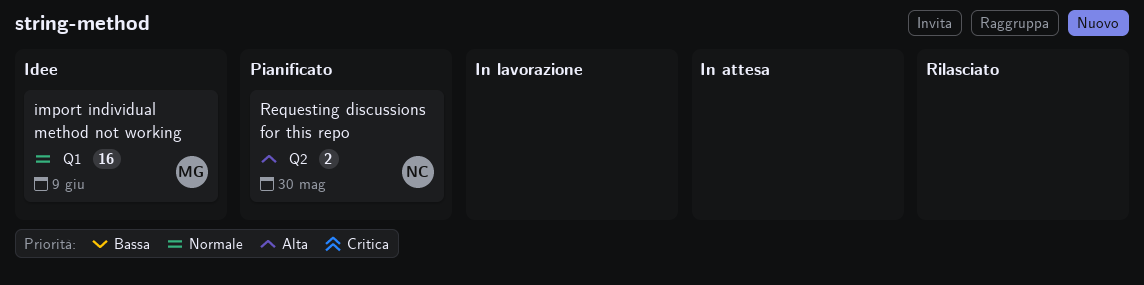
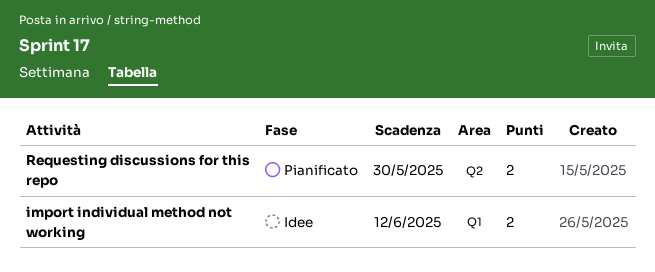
import individual method not working, estimate: 16 -> 2
import individual method not working, due: Jun 9 -> Jun 12

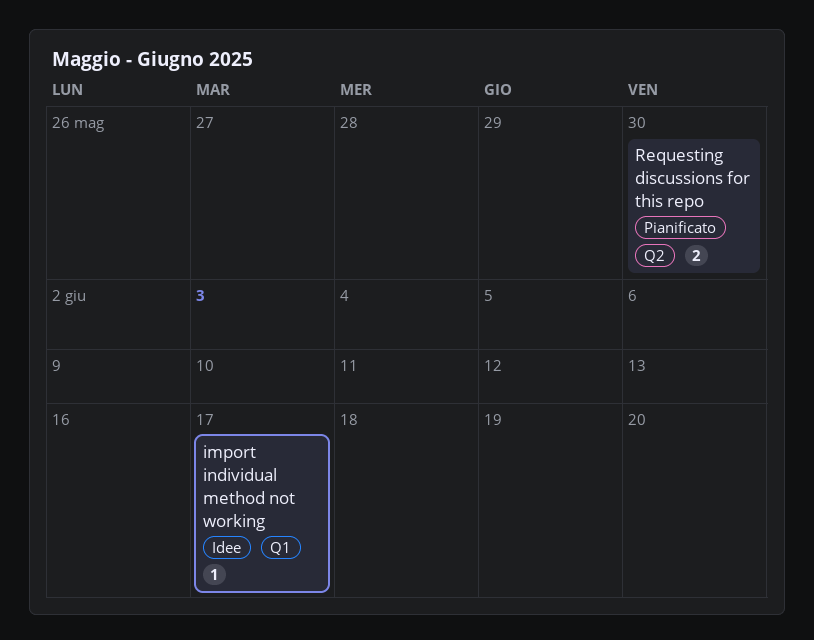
import individual method not working, estimate: 2 -> 1
import individual method not working, due: Jun 12 -> Jun 17

